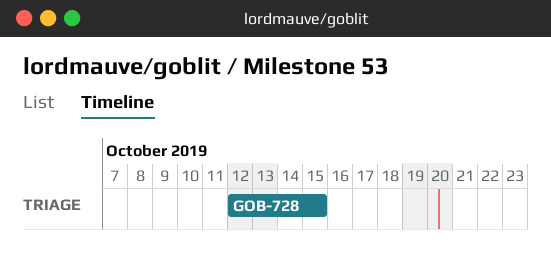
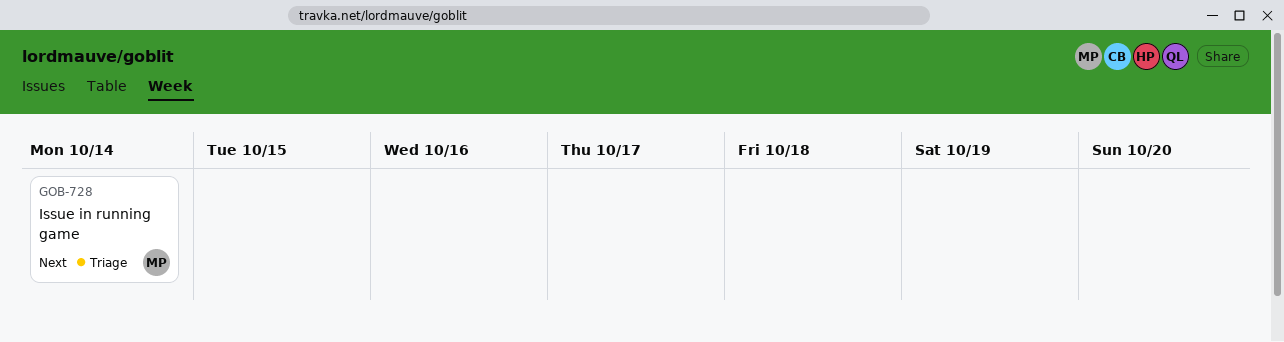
GOB-728, due: Oct 15 -> Oct 14

